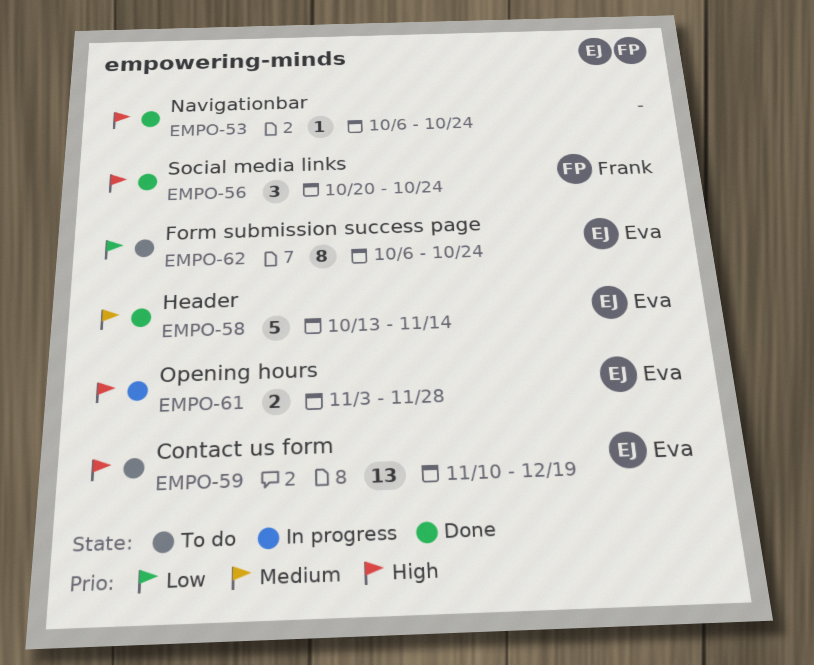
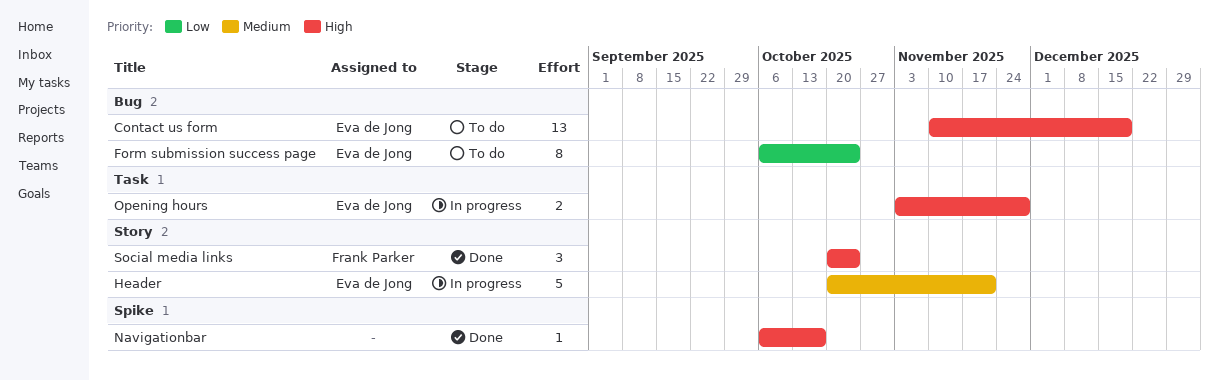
Header, status: Done -> In progress
Header, start: Oct 13 -> Oct 20
Header, due: Nov 14 -> Nov 21
Navigationbar, due: Oct 24 -> Oct 17

